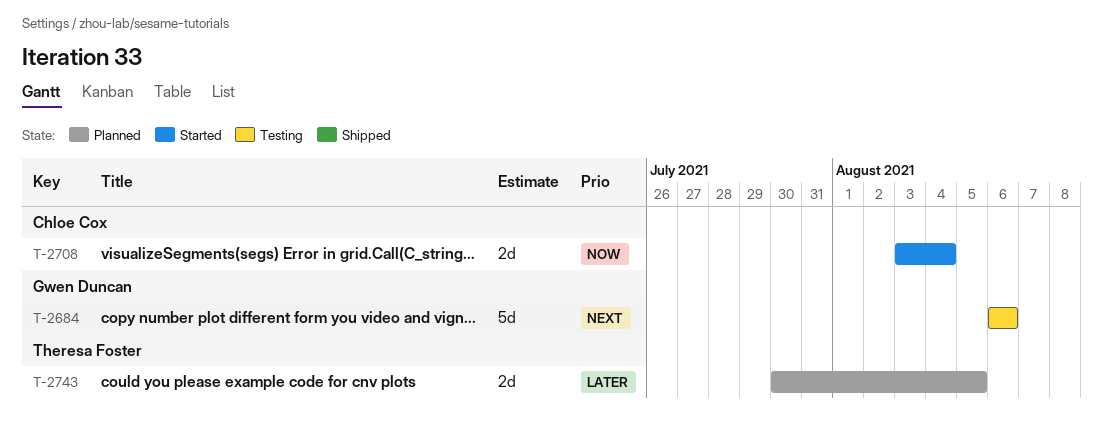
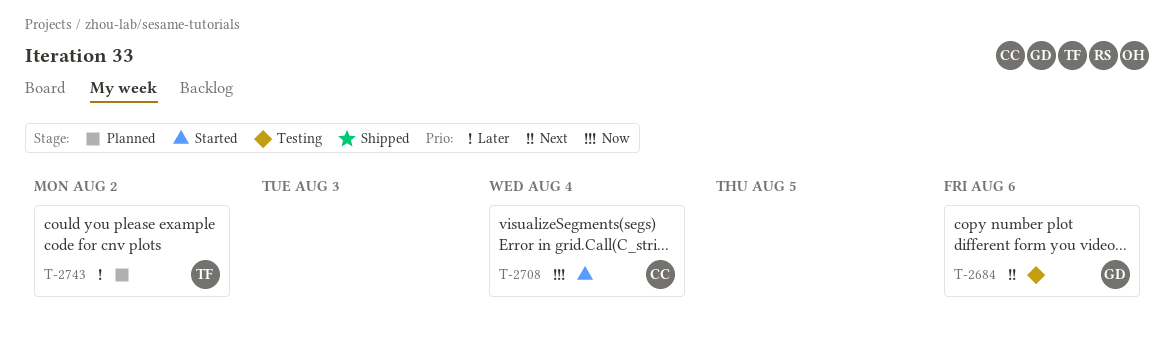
T-2743, due: Aug 5 -> Aug 2

